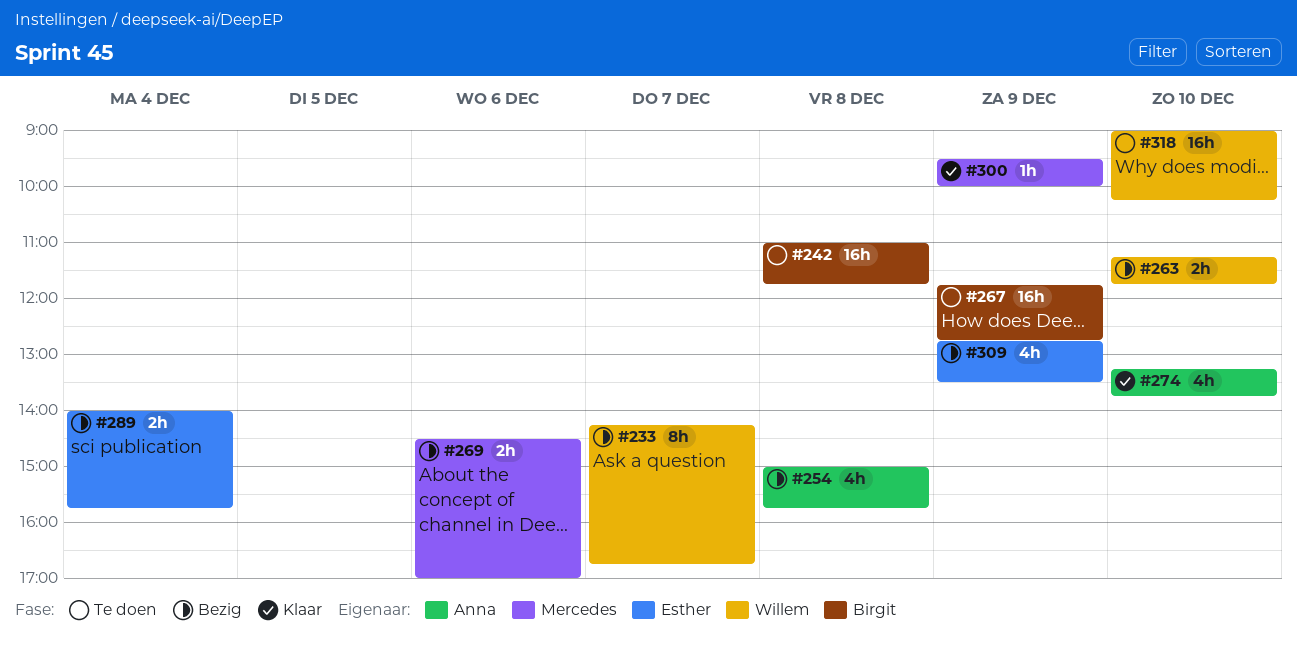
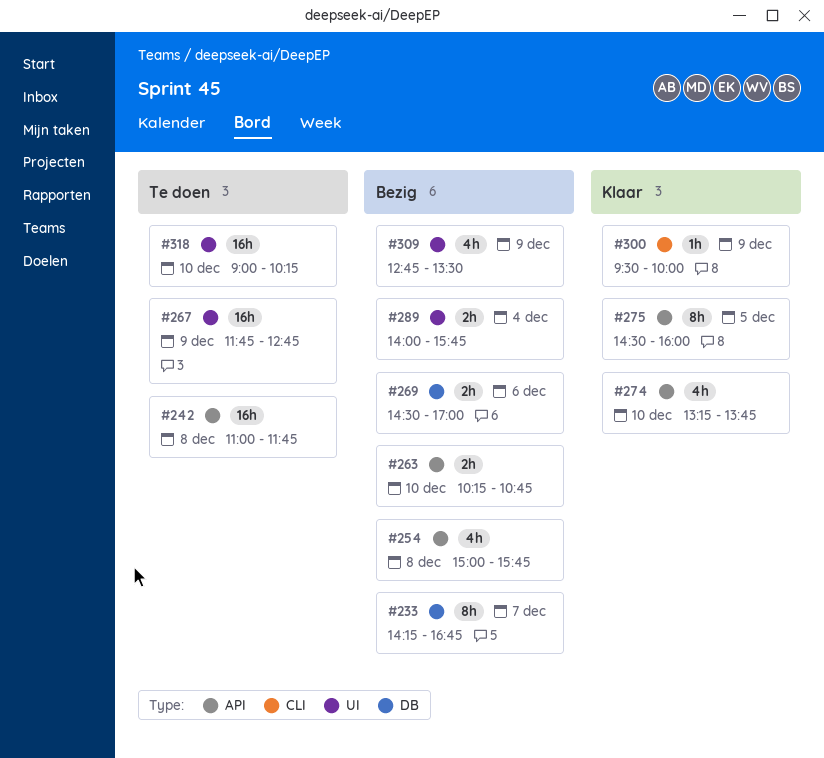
#263, begins: 11:15 -> 10:15
#263, ends: 11:45 -> 10:45
#275: none -> present

